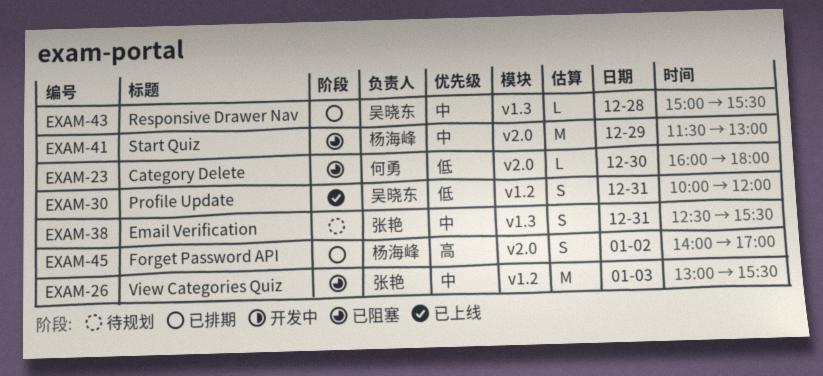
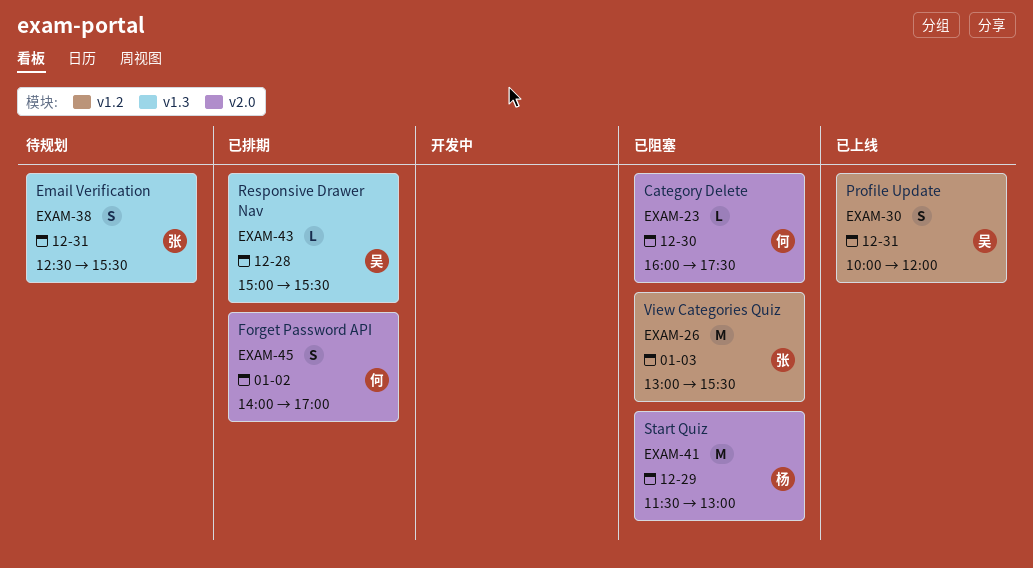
EXAM-23, ends: 18:00 -> 17:30
EXAM-45, owner: 杨海峰 -> 何勇

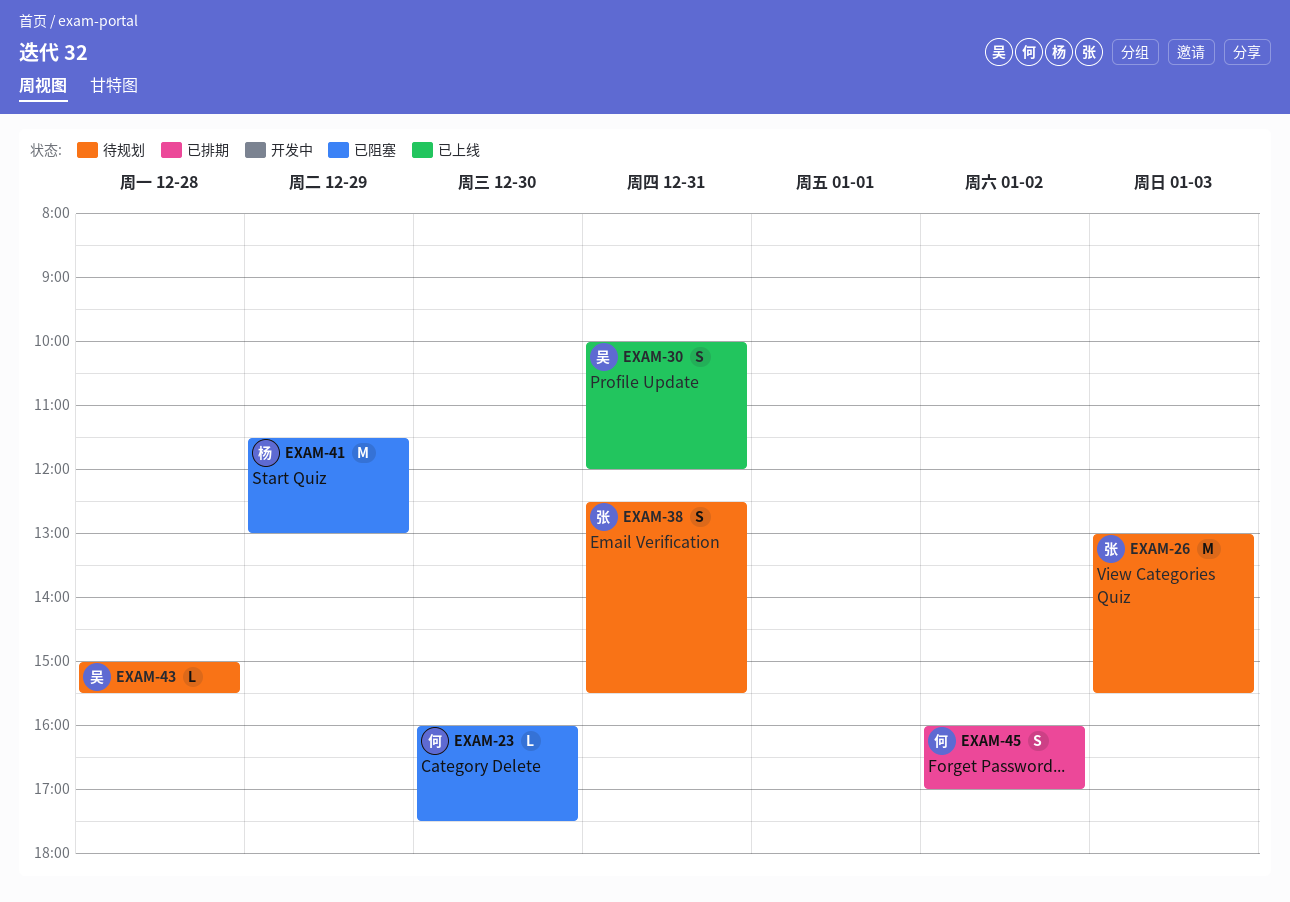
EXAM-26, status: 已阻塞 -> 待规划
EXAM-43, status: 已排期 -> 待规划
EXAM-45, begins: 14:00 -> 16:00

